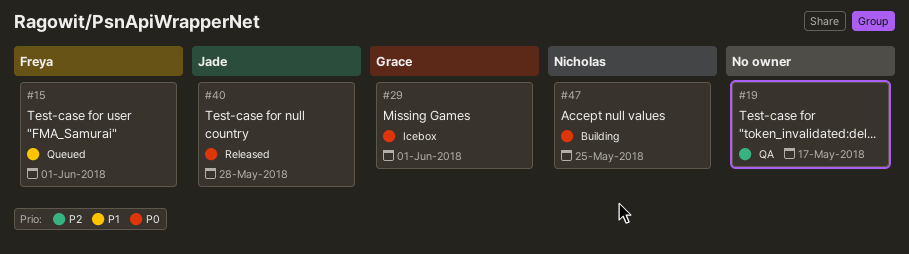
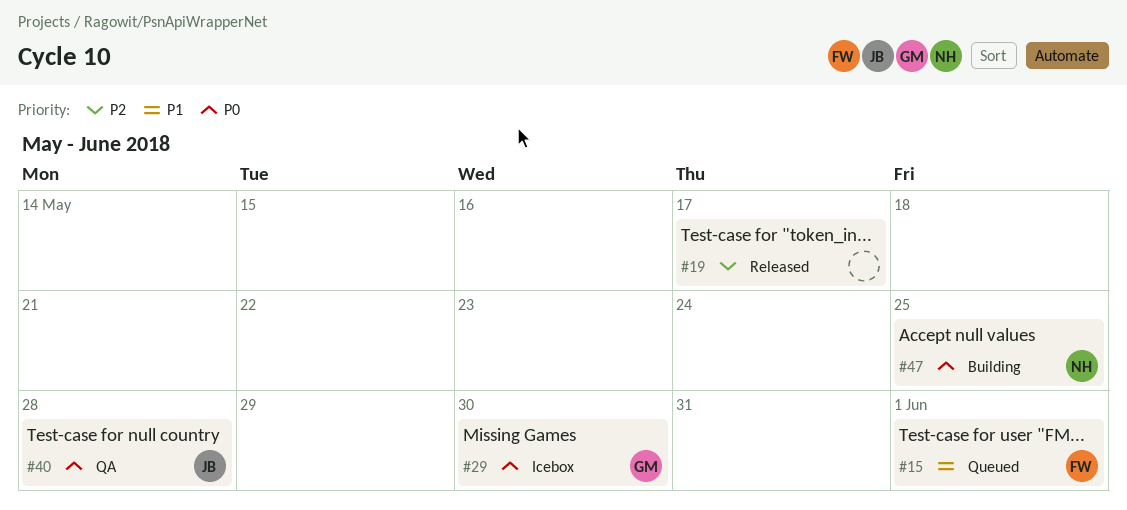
#19, status: QA -> Released
#29, due: Jun 1 -> May 30
#40, status: Released -> QA

